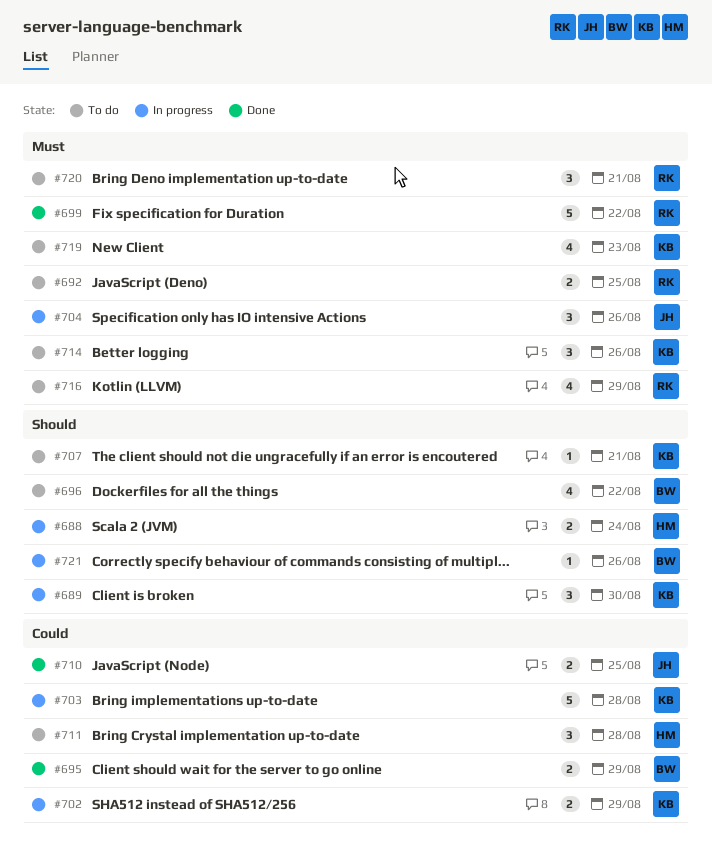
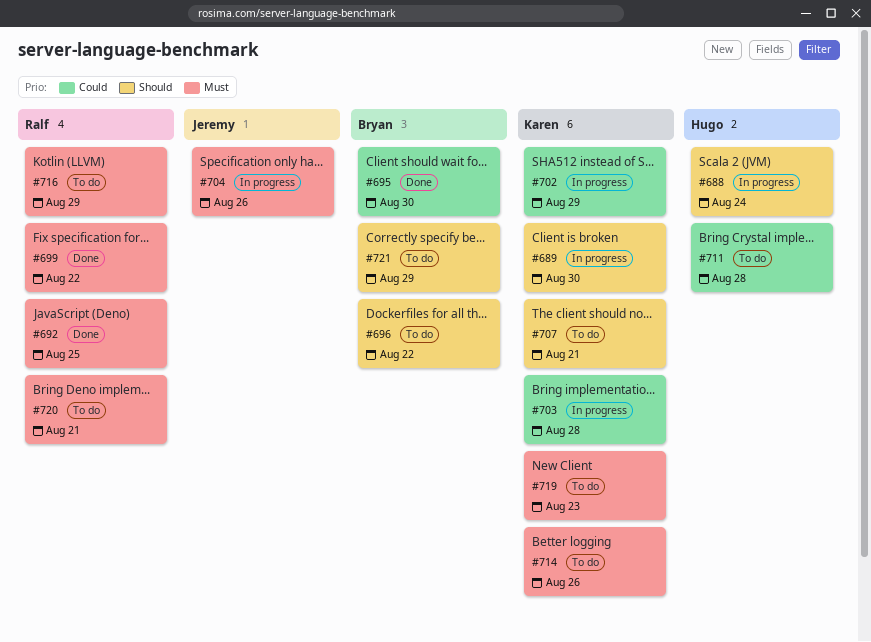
#692, status: To do -> Done
#695, due: Aug 29 -> Aug 30
#710: present -> none
#721, status: In progress -> To do
#721, due: Aug 26 -> Aug 29

